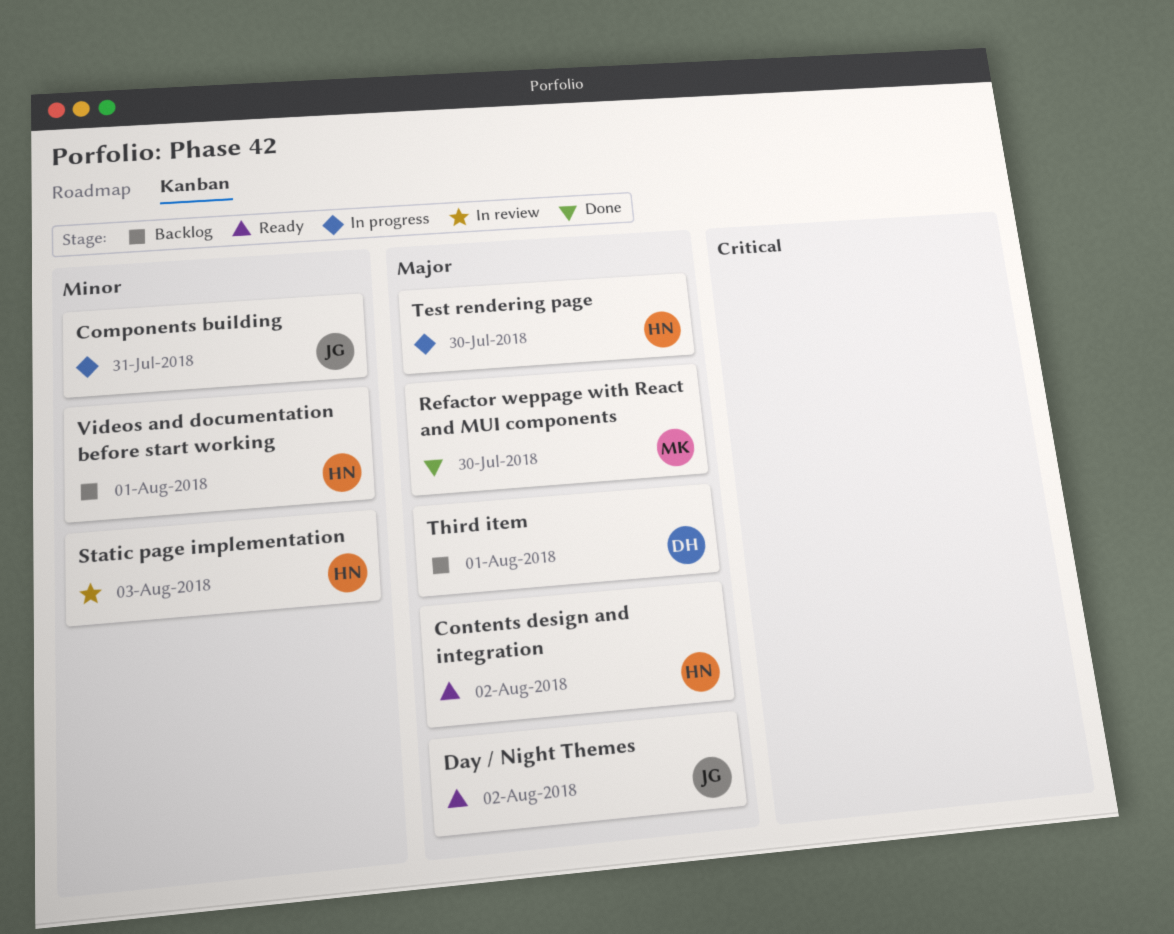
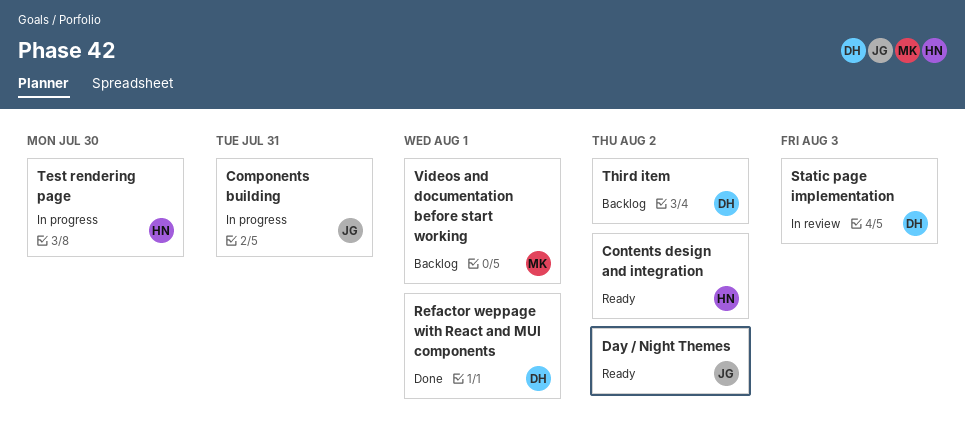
Refactor weppage with React and MUI components, owner: MK -> DH
Refactor weppage with React and MUI components, due: Jul 30 -> Aug 1
Static page implementation, owner: HN -> DH
Third item, due: Aug 1 -> Aug 2
Videos and documentation before start working, owner: HN -> MK

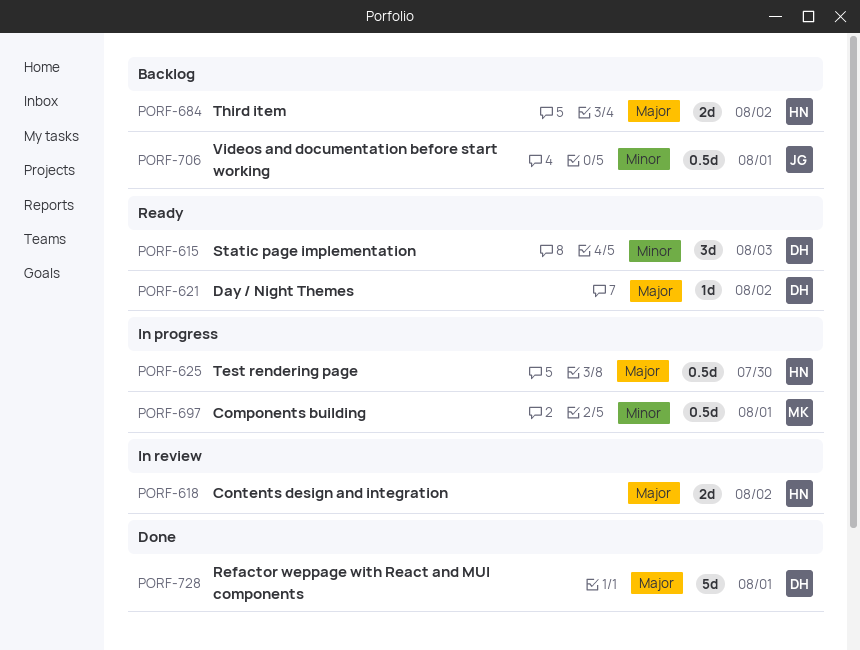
Components building, owner: JG -> MK
Components building, due: Jul 31 -> Aug 1
Contents design and integration, status: Ready -> In review
Day / Night Themes, owner: JG -> DH
Static page implementation, status: In review -> Ready
Third item, owner: DH -> HN
Videos and documentation before start working, owner: MK -> JG

